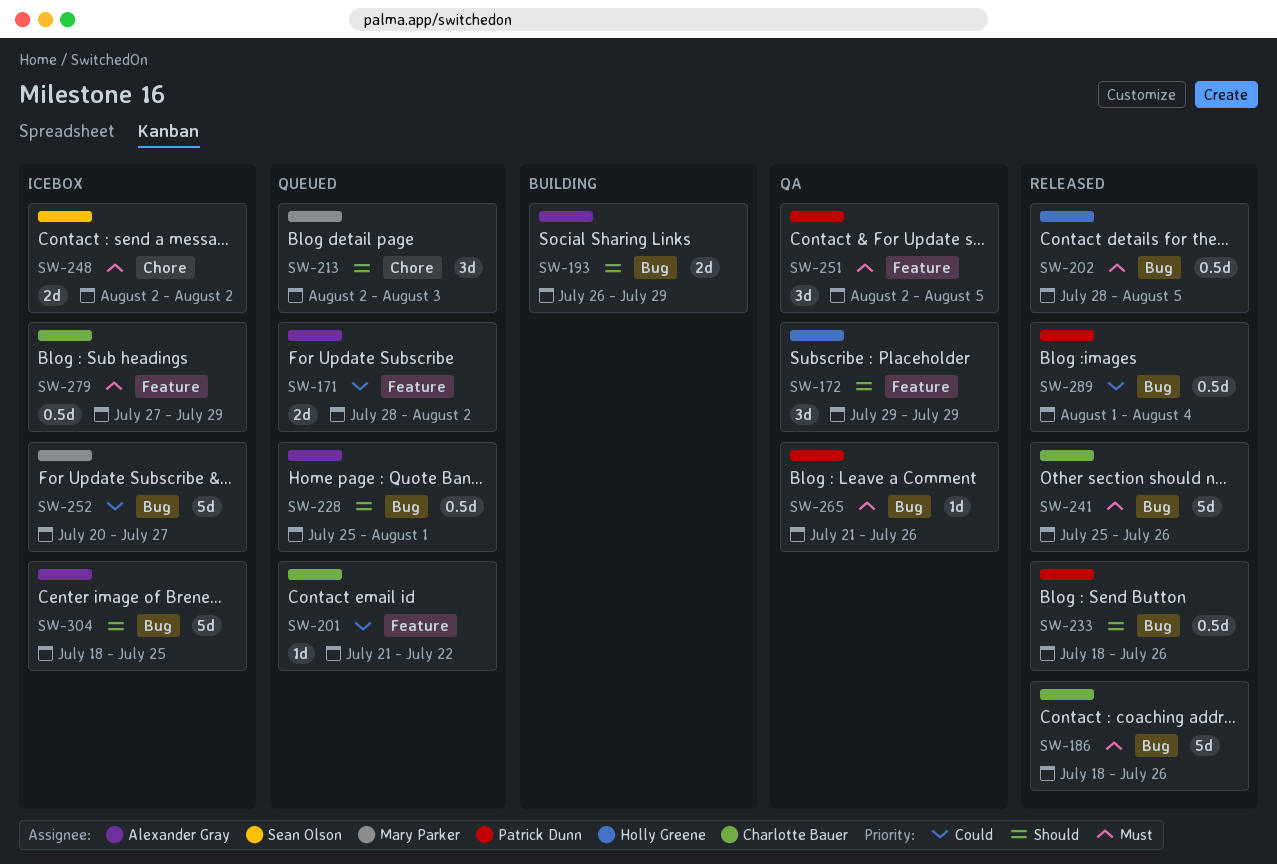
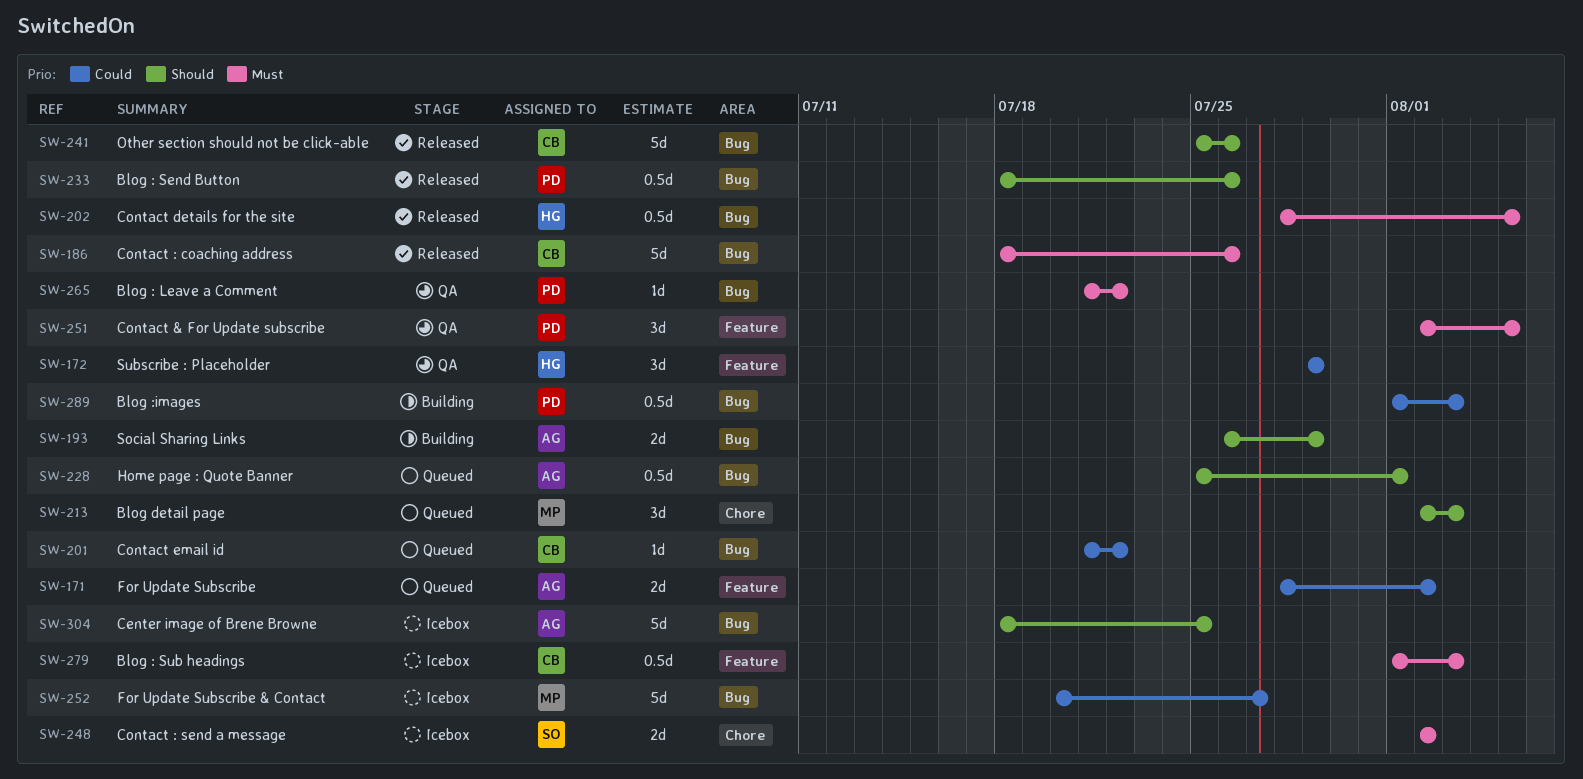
SW-172, priority: Should -> Could
SW-201, label: Feature -> Bug
SW-241, priority: Must -> Should
SW-265, due: Jul 26 -> Jul 22
SW-279, start: Jul 27 -> Aug 1
SW-279, due: Jul 29 -> Aug 3
SW-289, status: Released -> Building
SW-289, due: Aug 4 -> Aug 3

